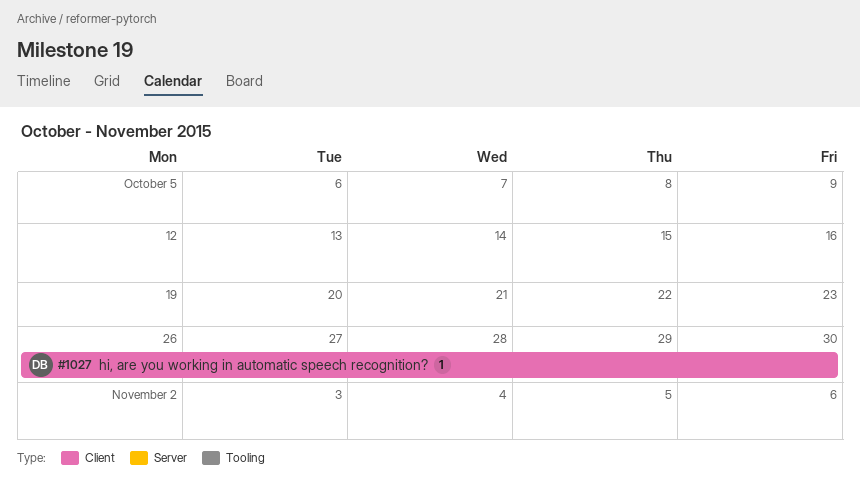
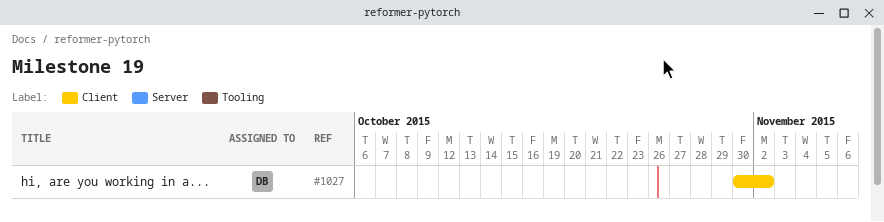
#1027, start: Oct 26 -> Oct 30
#1027, due: Oct 30 -> Nov 2

